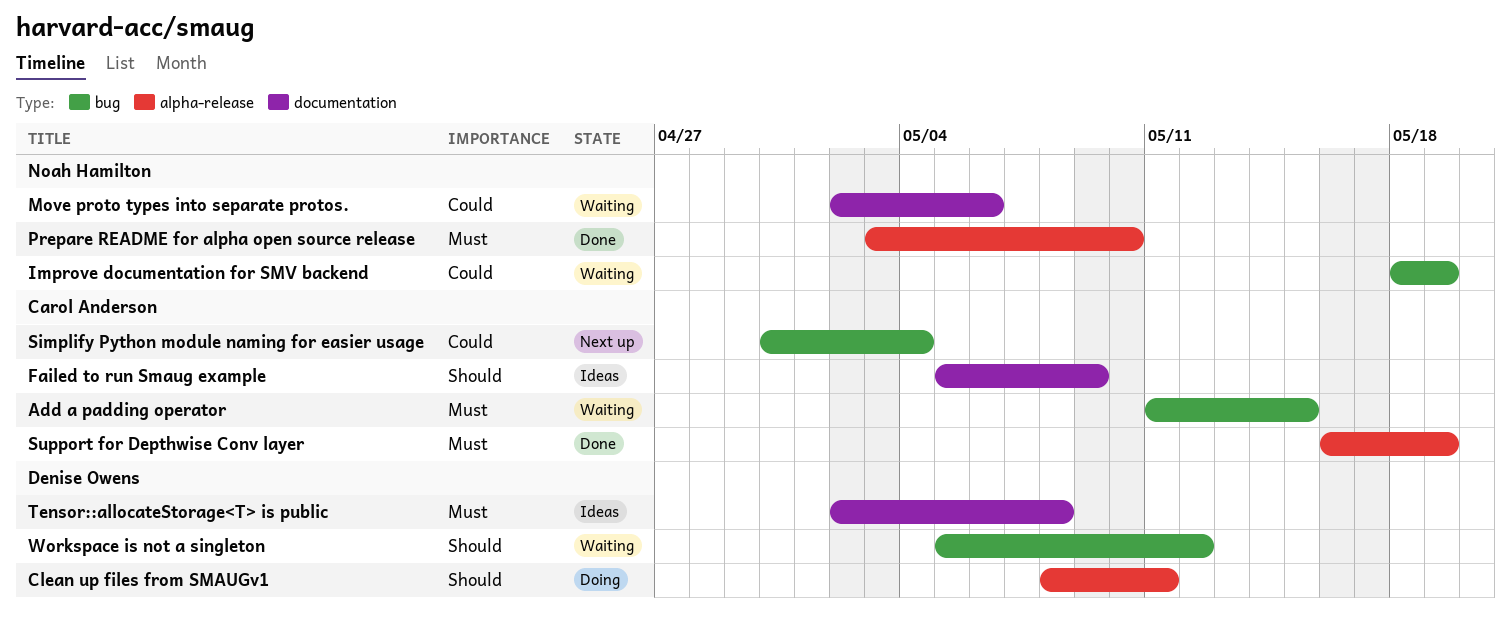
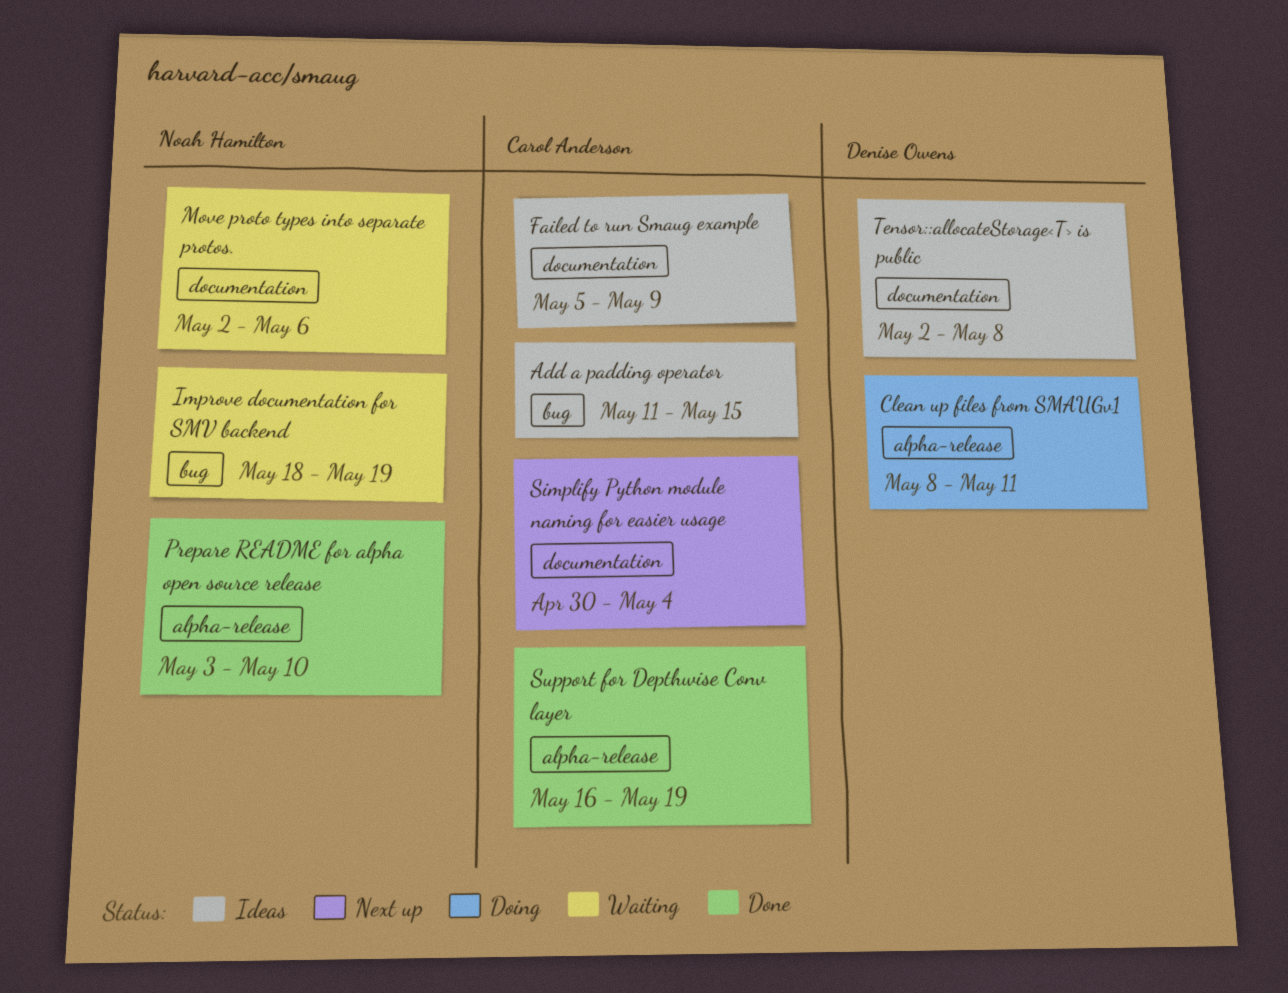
Add a padding operator, status: Waiting -> Ideas
Simplify Python module naming for easier usage, label: bug -> documentation
Workspace is not a singleton: present -> none

